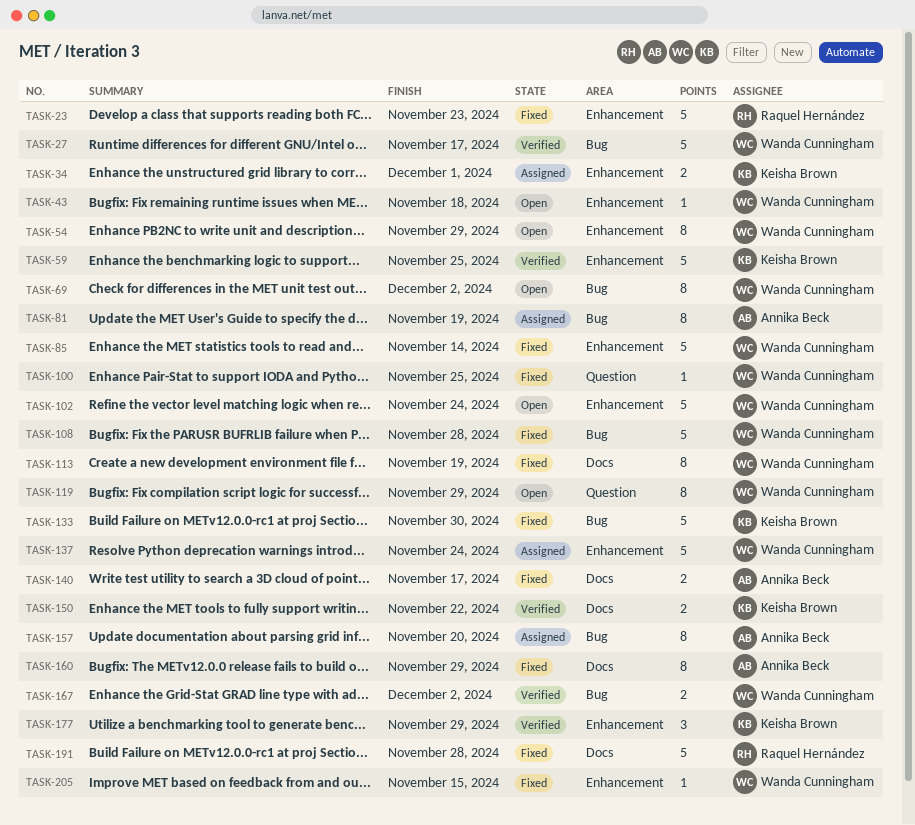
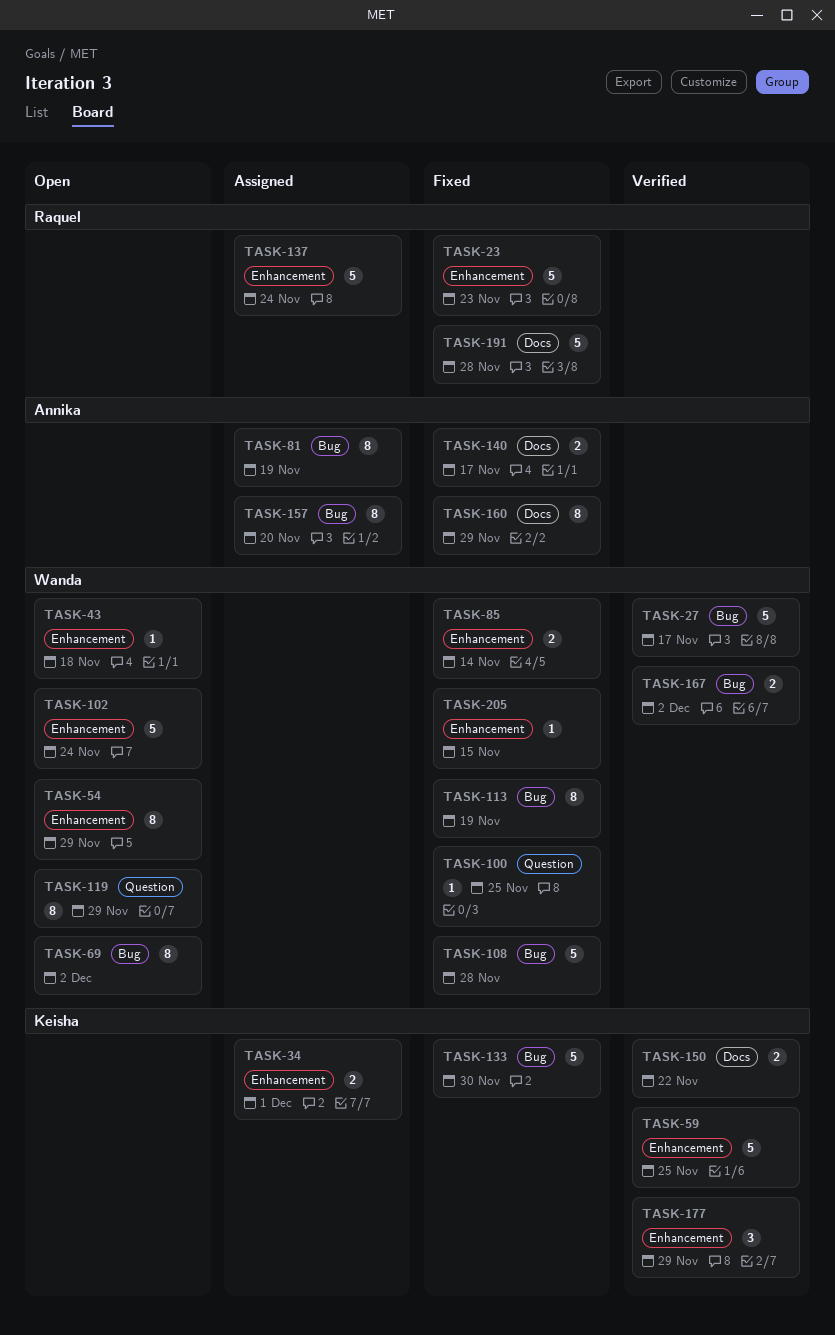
TASK-85, estimate: 5 -> 2
TASK-113, label: Docs -> Bug
TASK-137, owner: Wanda Cunningham -> Raquel Hernández

